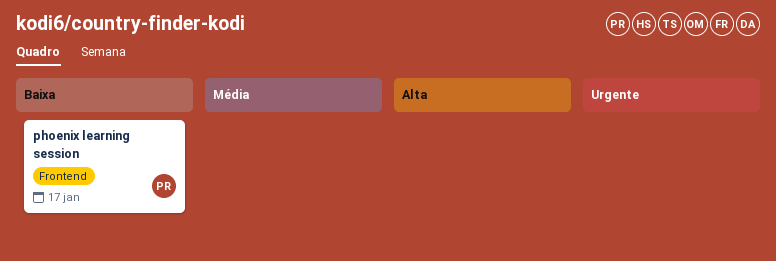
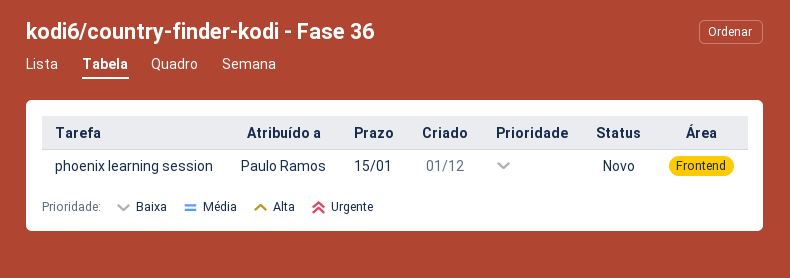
phoenix learning session, due: Jan 17 -> Jan 15

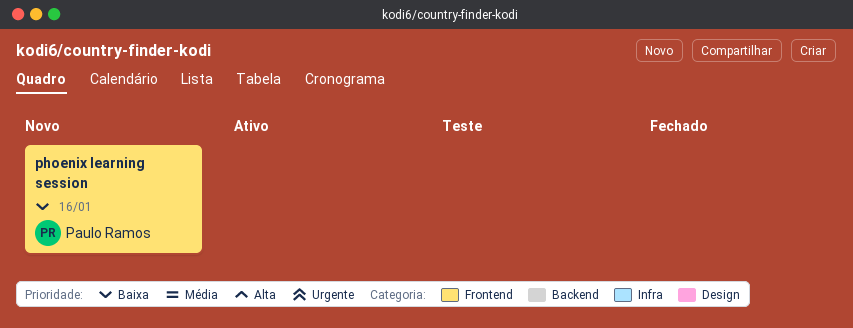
phoenix learning session, due: Jan 15 -> Jan 16

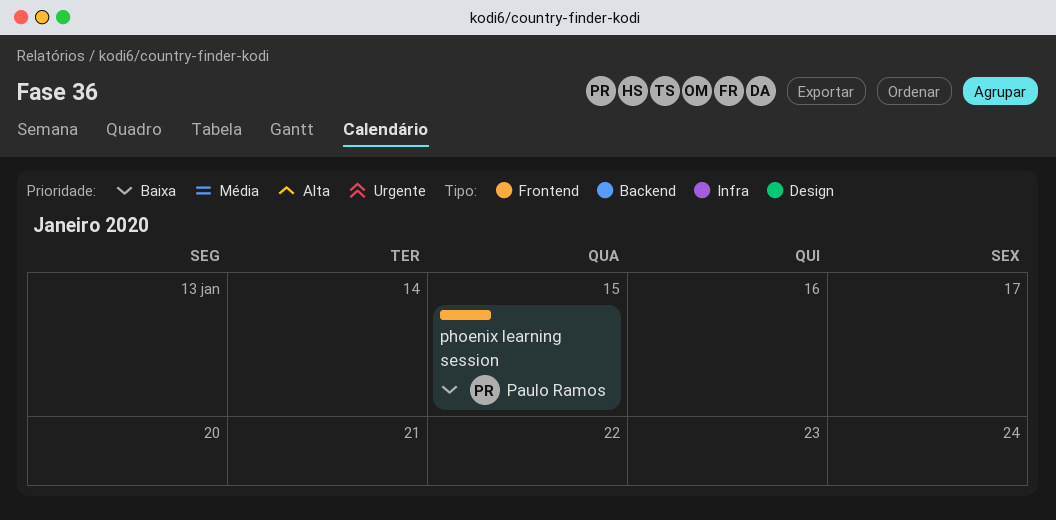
phoenix learning session, due: Jan 16 -> Jan 15

